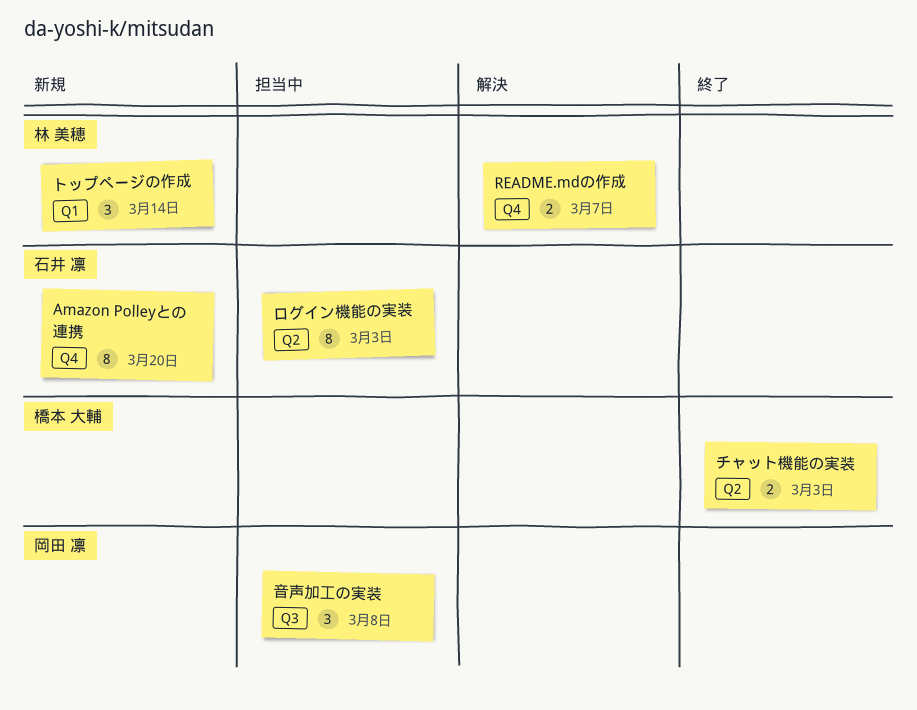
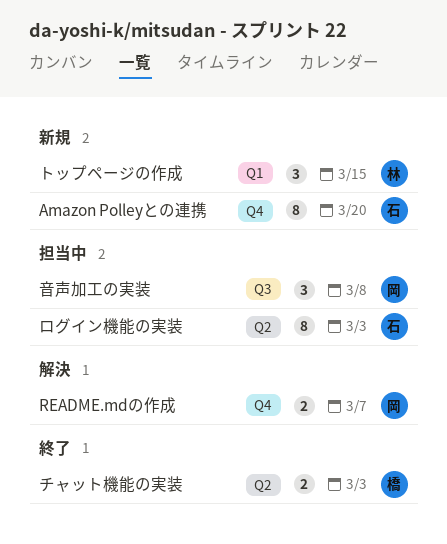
README.mdの作成, owner: 林 美穂 -> 岡田 凛
トップページの作成, due: Mar 14 -> Mar 15

